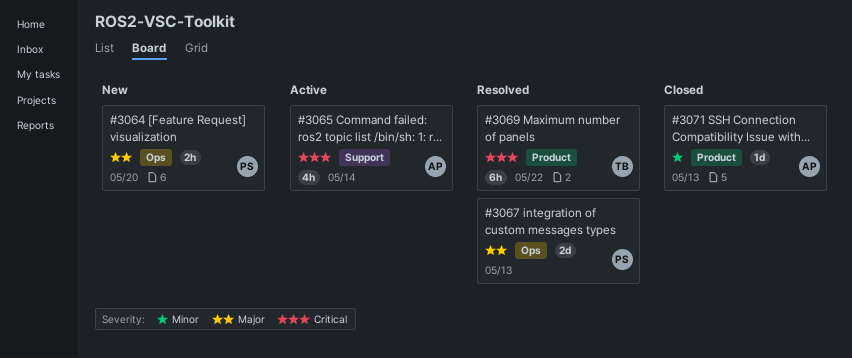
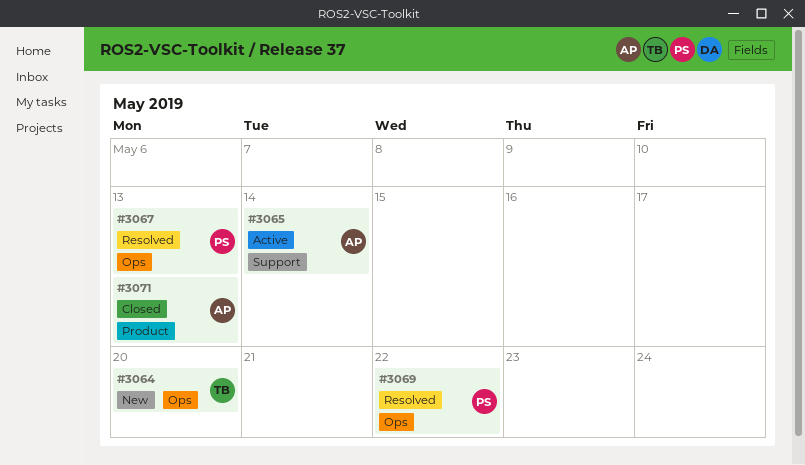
#3064, owner: PS -> TB
#3069, owner: TB -> PS
#3069, label: Product -> Ops

